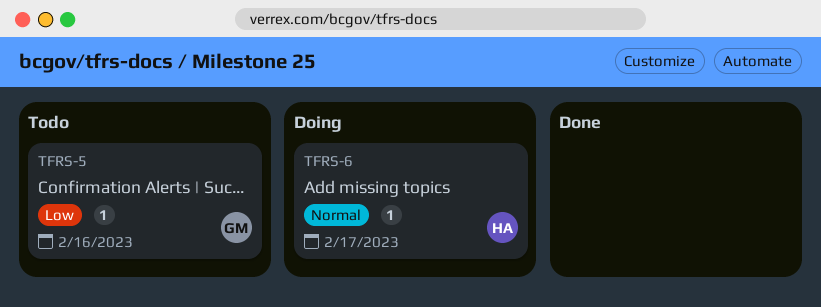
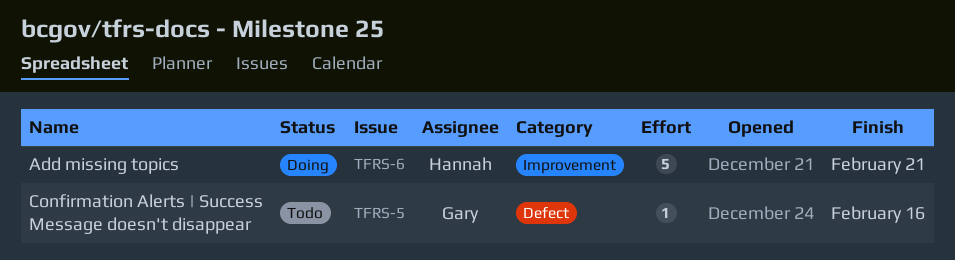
TFRS-6, estimate: 1 -> 5
TFRS-6, due: Feb 17 -> Feb 21

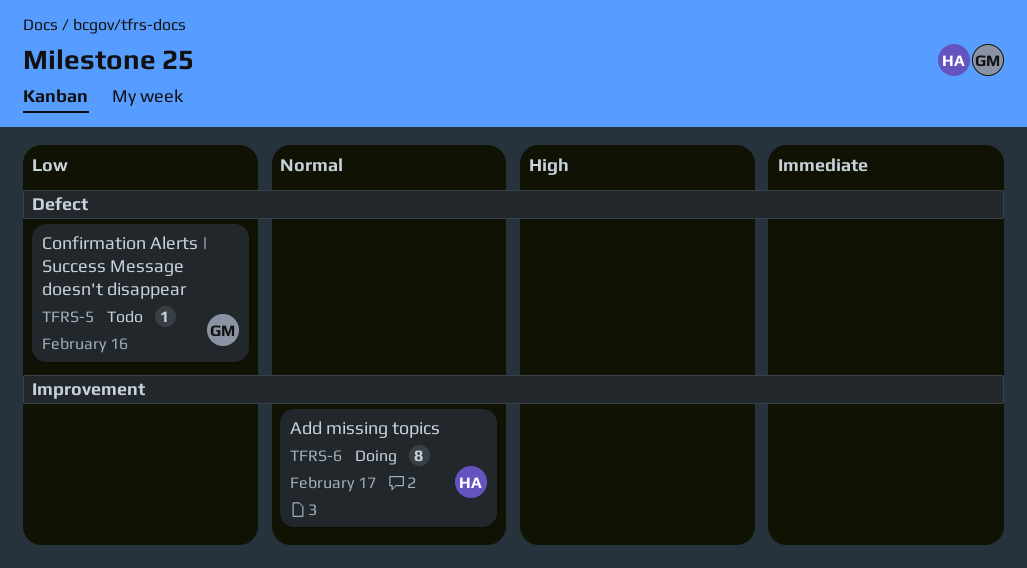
TFRS-6, estimate: 5 -> 8
TFRS-6, due: Feb 21 -> Feb 17

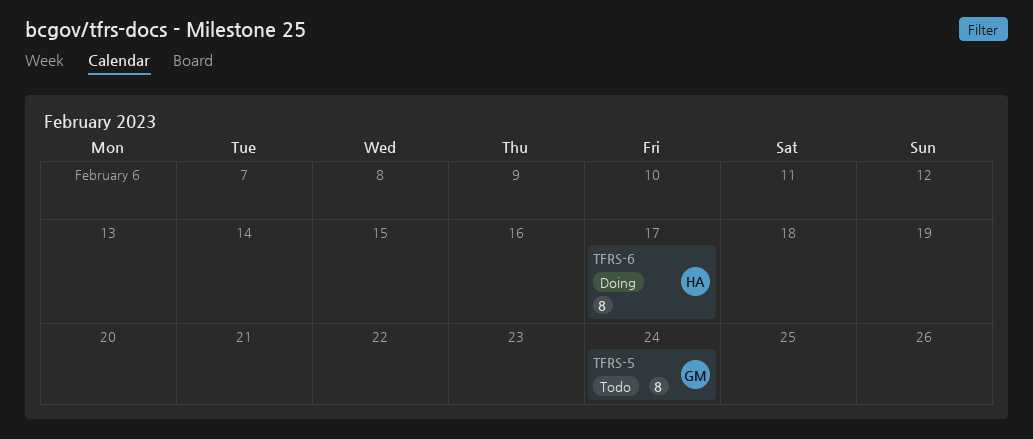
TFRS-5, estimate: 1 -> 8
TFRS-5, due: Feb 16 -> Feb 24

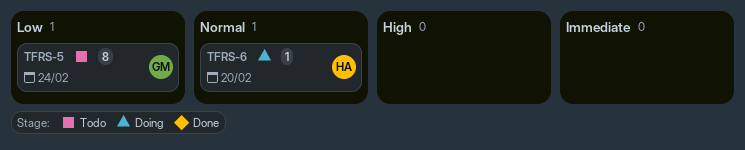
TFRS-6, estimate: 8 -> 1
TFRS-6, due: Feb 17 -> Feb 20

